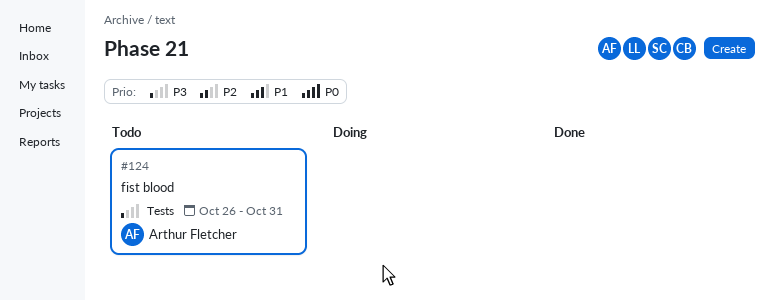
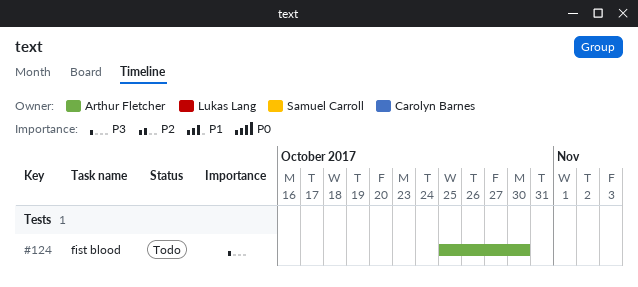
#124, start: Oct 26 -> Oct 25
#124, due: Oct 31 -> Oct 30

